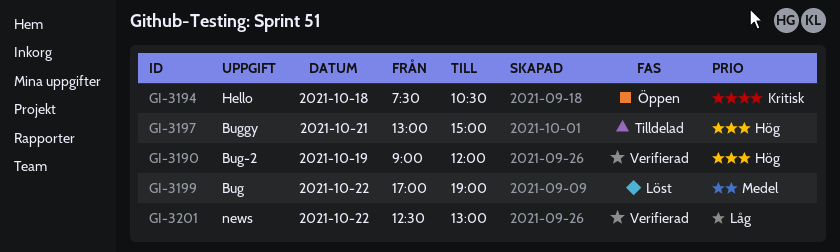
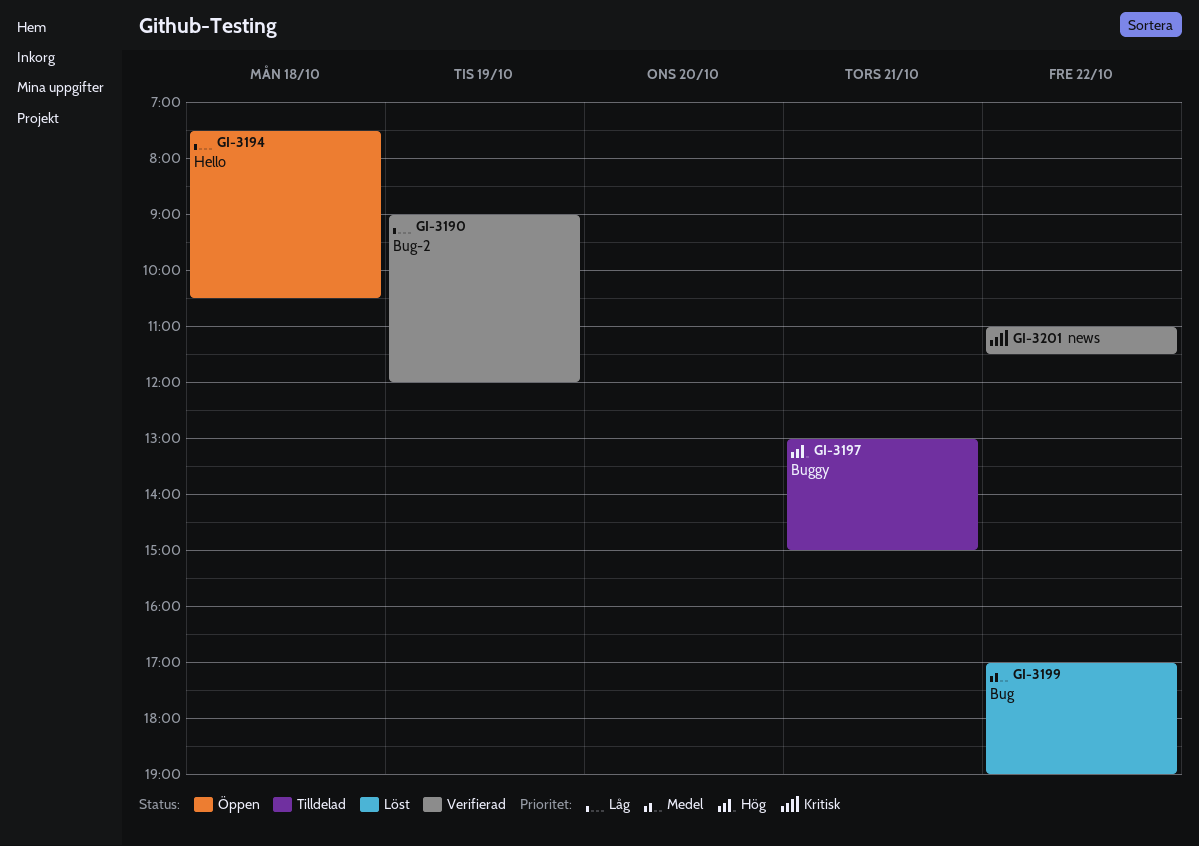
GI-3190, priority: Hög -> Låg
GI-3194, priority: Kritisk -> Låg
GI-3201, priority: Låg -> Kritisk
GI-3201, begins: 12:30 -> 11:00
GI-3201, ends: 13:00 -> 11:30

